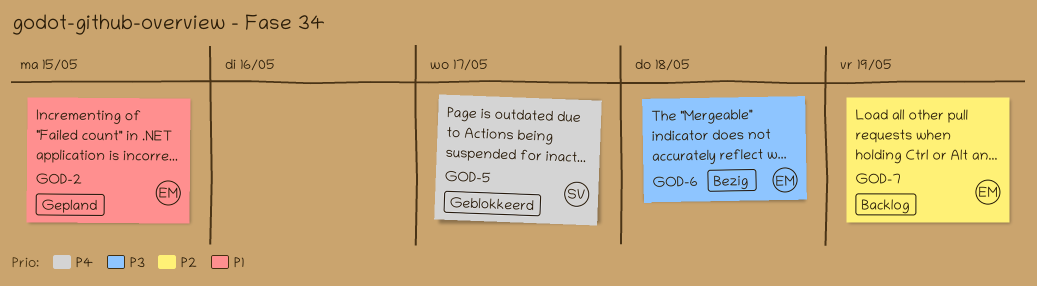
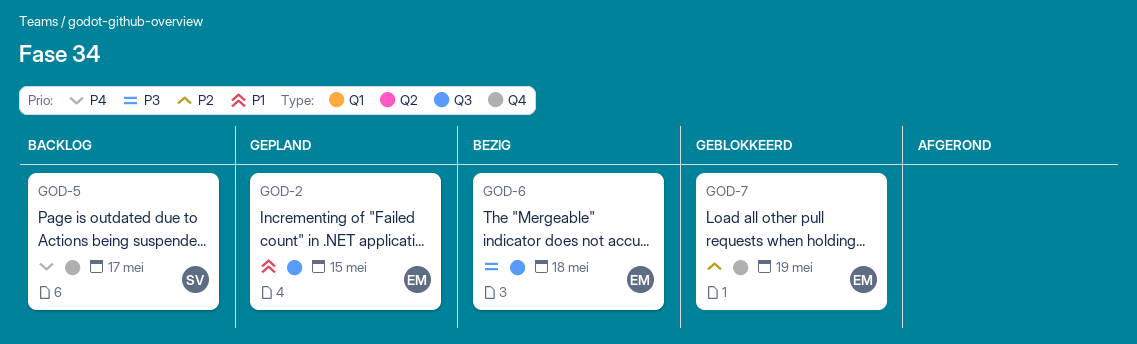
GOD-5, status: Geblokkeerd -> Backlog
GOD-7, status: Backlog -> Geblokkeerd

